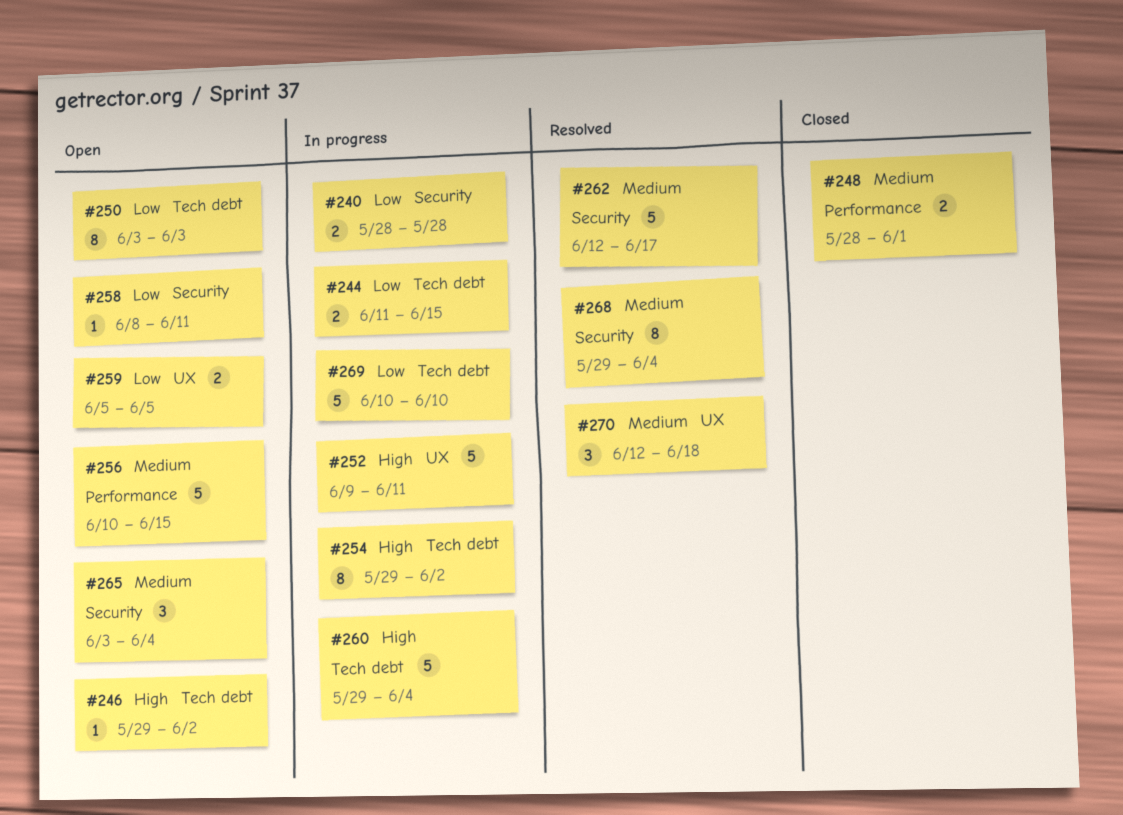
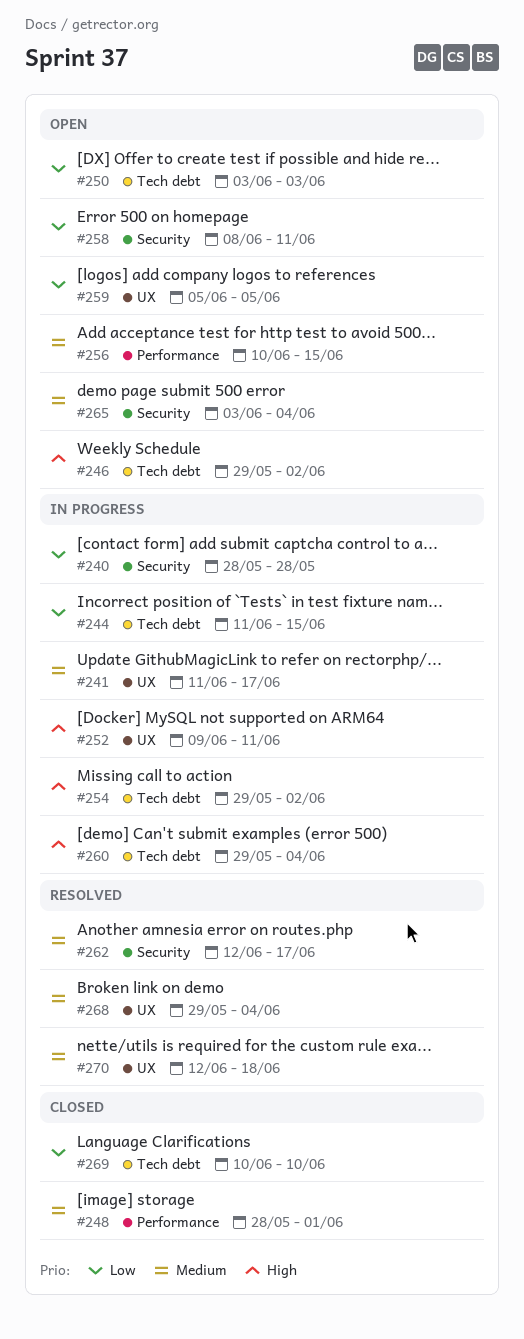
#241: none -> present
#268, label: Security -> UX
#269, status: In progress -> Closed

